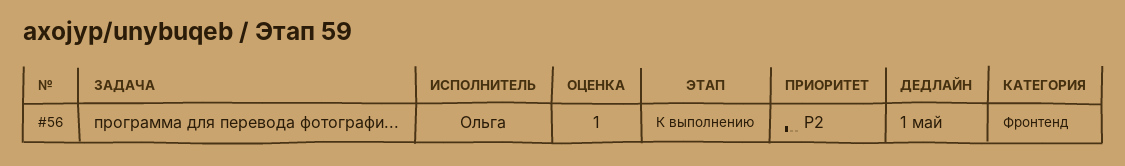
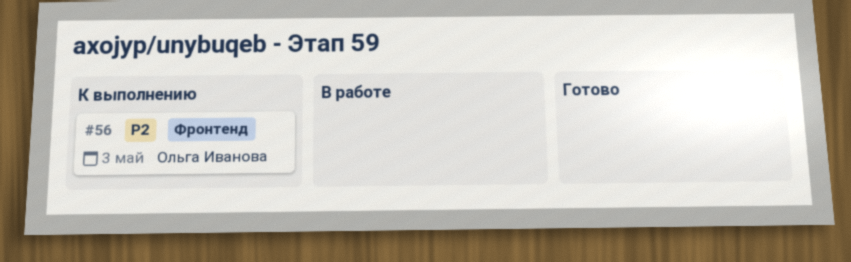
#56, due: May 1 -> May 3

